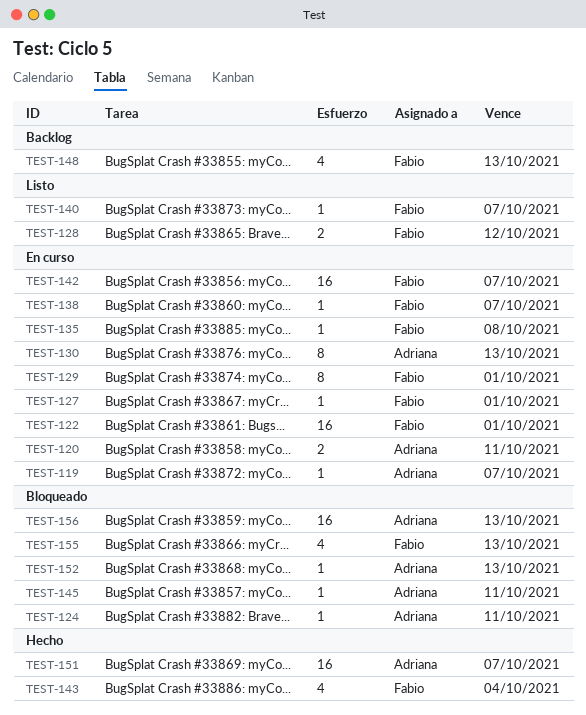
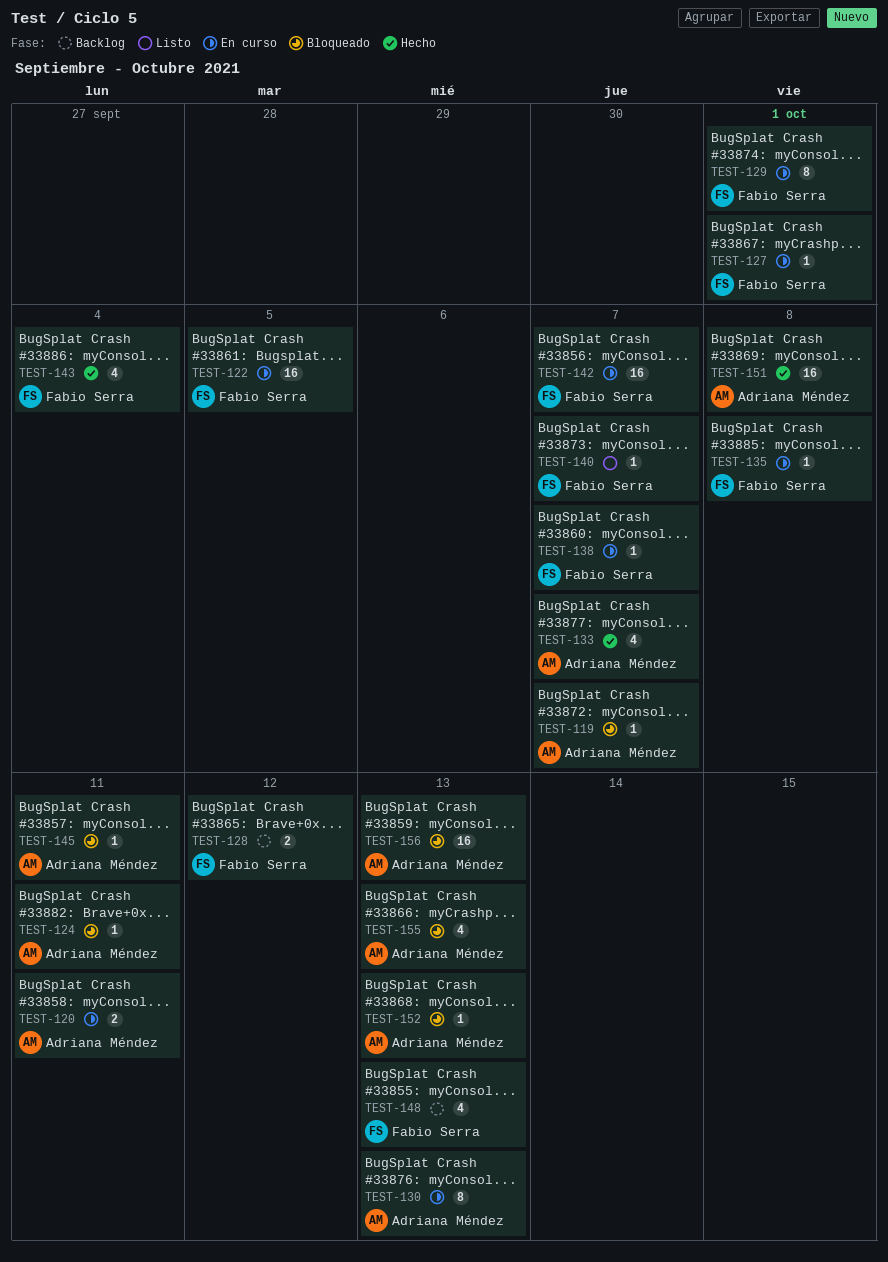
TEST-119, status: En curso -> Bloqueado
TEST-122, due: Oct 1 -> Oct 5
TEST-128, status: Listo -> Backlog
TEST-133: none -> present
TEST-151, due: Oct 7 -> Oct 8
TEST-155, owner: Fabio Serra -> Adriana Méndez

